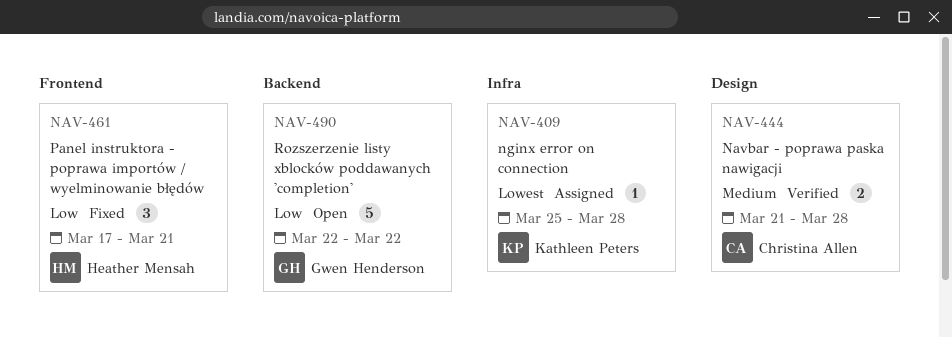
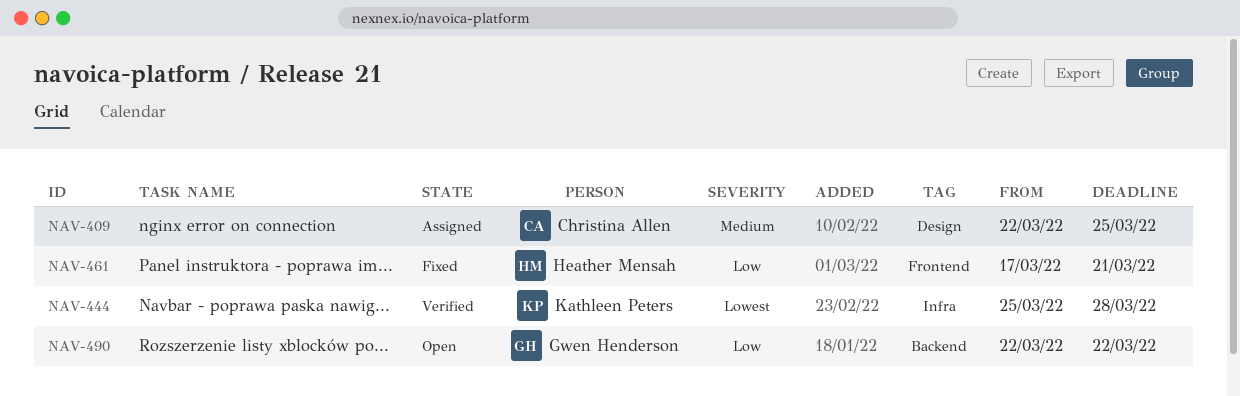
NAV-409, owner: Kathleen Peters -> Christina Allen
NAV-409, priority: Lowest -> Medium
NAV-409, label: Infra -> Design
NAV-409, start: Mar 25 -> Mar 22
NAV-409, due: Mar 28 -> Mar 25
NAV-444, owner: Christina Allen -> Kathleen Peters
NAV-444, priority: Medium -> Lowest
NAV-444, label: Design -> Infra
NAV-444, start: Mar 21 -> Mar 25

